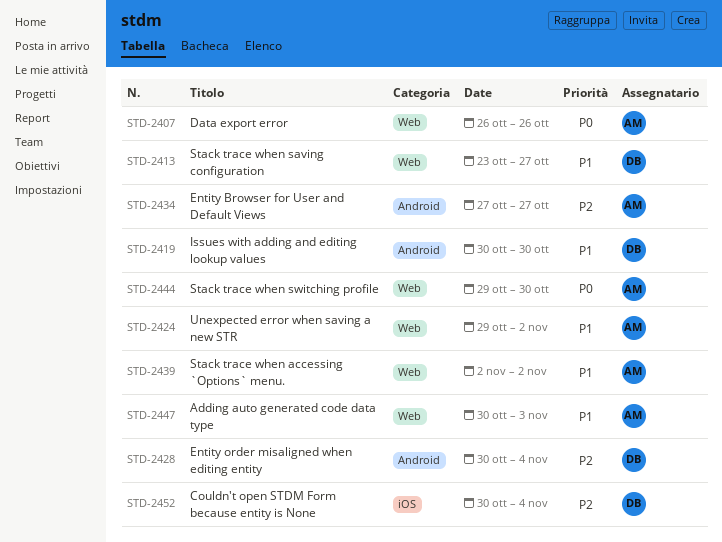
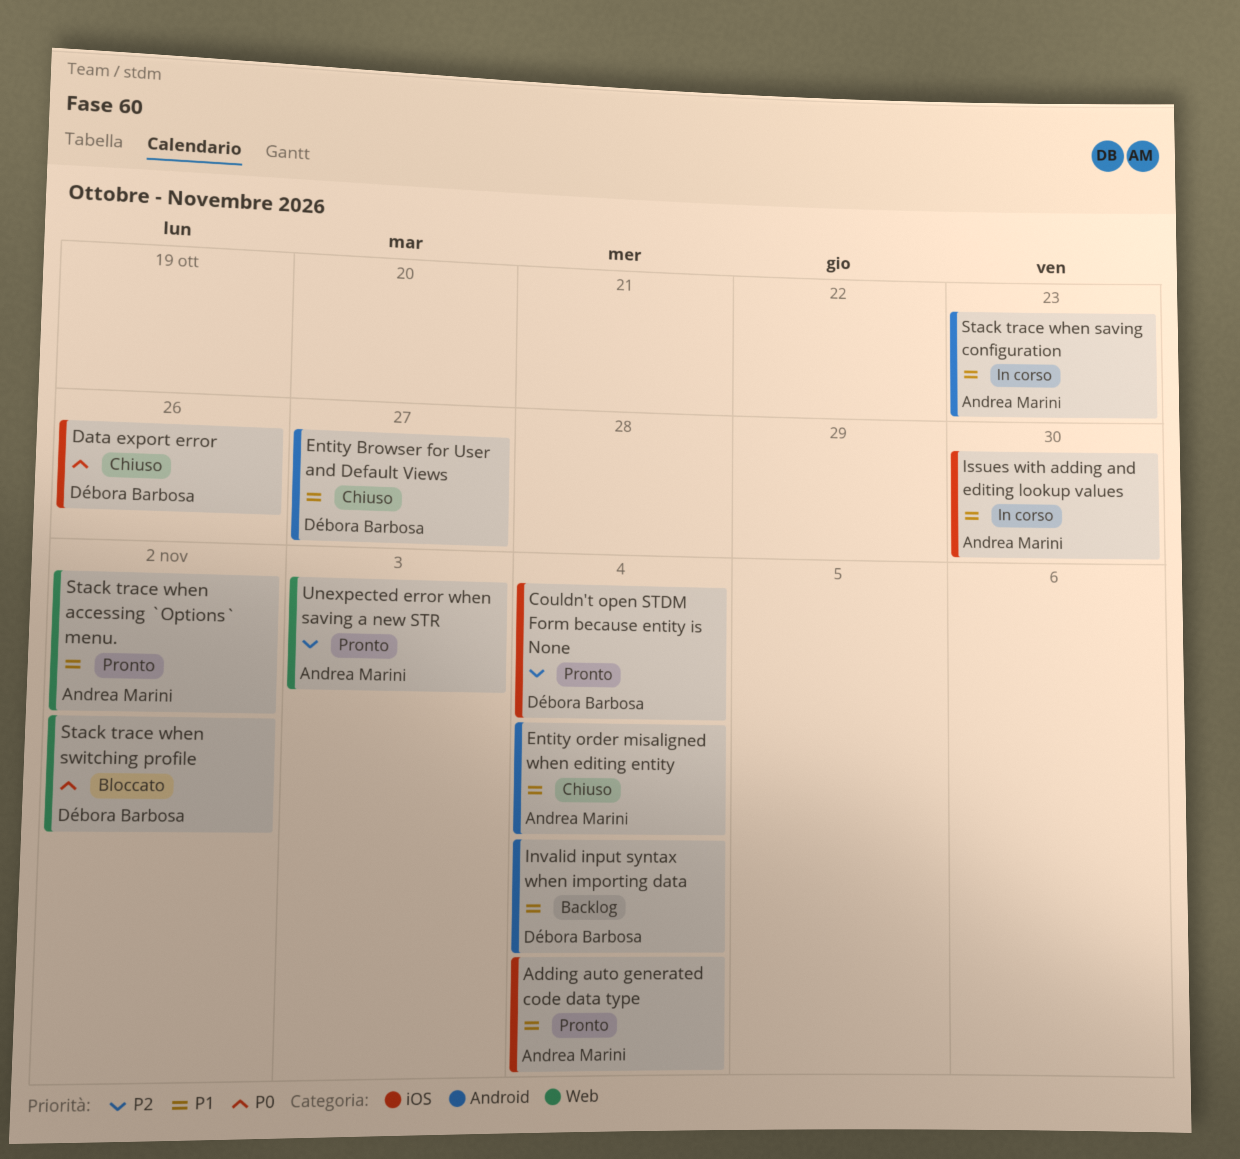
Adding auto generated code data type, label: Web -> iOS
Adding auto generated code data type, due: Nov 3 -> Nov 4
Data export error, owner: Andrea Marini -> Débora Barbosa
Data export error, label: Web -> iOS
Entity Browser for User and Default Views, owner: Andrea Marini -> Débora Barbosa
Entity Browser for User and Default Views, priority: P2 -> P1
Entity order misaligned when editing entity, owner: Débora Barbosa -> Andrea Marini
Entity order misaligned when editing entity, priority: P2 -> P1
Invalid input syntax when importing data: none -> present
Issues with adding and editing lookup values, owner: Débora Barbosa -> Andrea Marini
Issues with adding and editing lookup values, label: Android -> iOS
Stack trace when saving configuration, owner: Débora Barbosa -> Andrea Marini
Stack trace when saving configuration, label: Web -> Android
Stack trace when saving configuration, due: Oct 27 -> Oct 23
Stack trace when switching profile, owner: Andrea Marini -> Débora Barbosa
Stack trace when switching profile, due: Oct 30 -> Nov 2
Unexpected error when saving a new STR, priority: P1 -> P2
Unexpected error when saving a new STR, due: Nov 2 -> Nov 3

